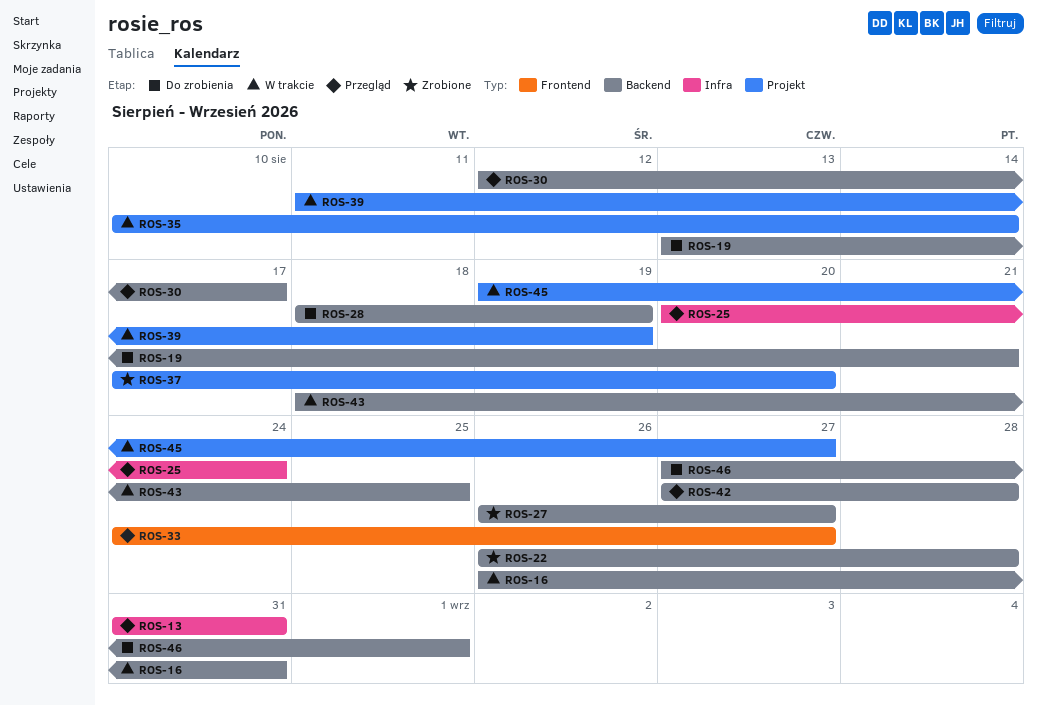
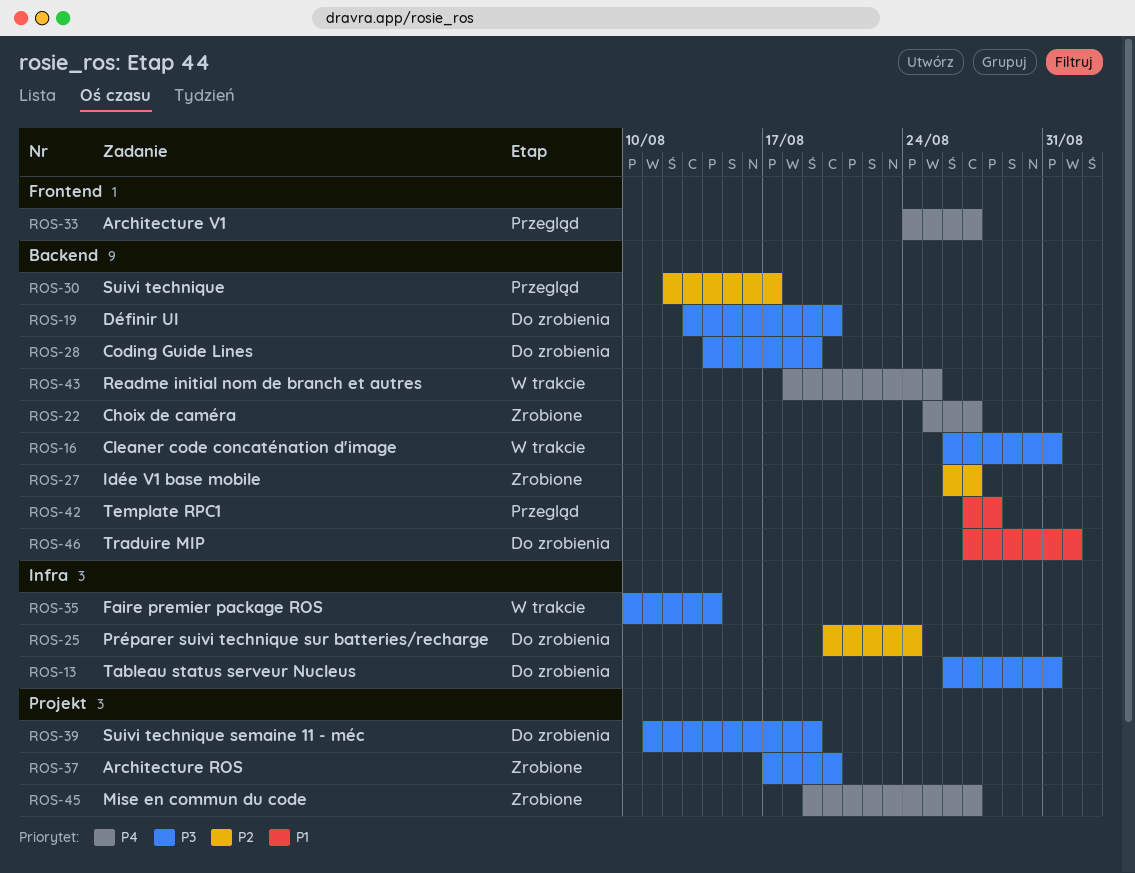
ROS-13, status: Przegląd -> Do zrobienia
ROS-13, start: Aug 31 -> Aug 26
ROS-19, due: Aug 21 -> Aug 20
ROS-22, start: Aug 26 -> Aug 25
ROS-22, due: Aug 28 -> Aug 27
ROS-25, status: Przegląd -> Do zrobienia
ROS-28, start: Aug 18 -> Aug 14
ROS-35, label: Projekt -> Infra
ROS-39, status: W trakcie -> Do zrobienia
ROS-45, status: W trakcie -> Zrobione

